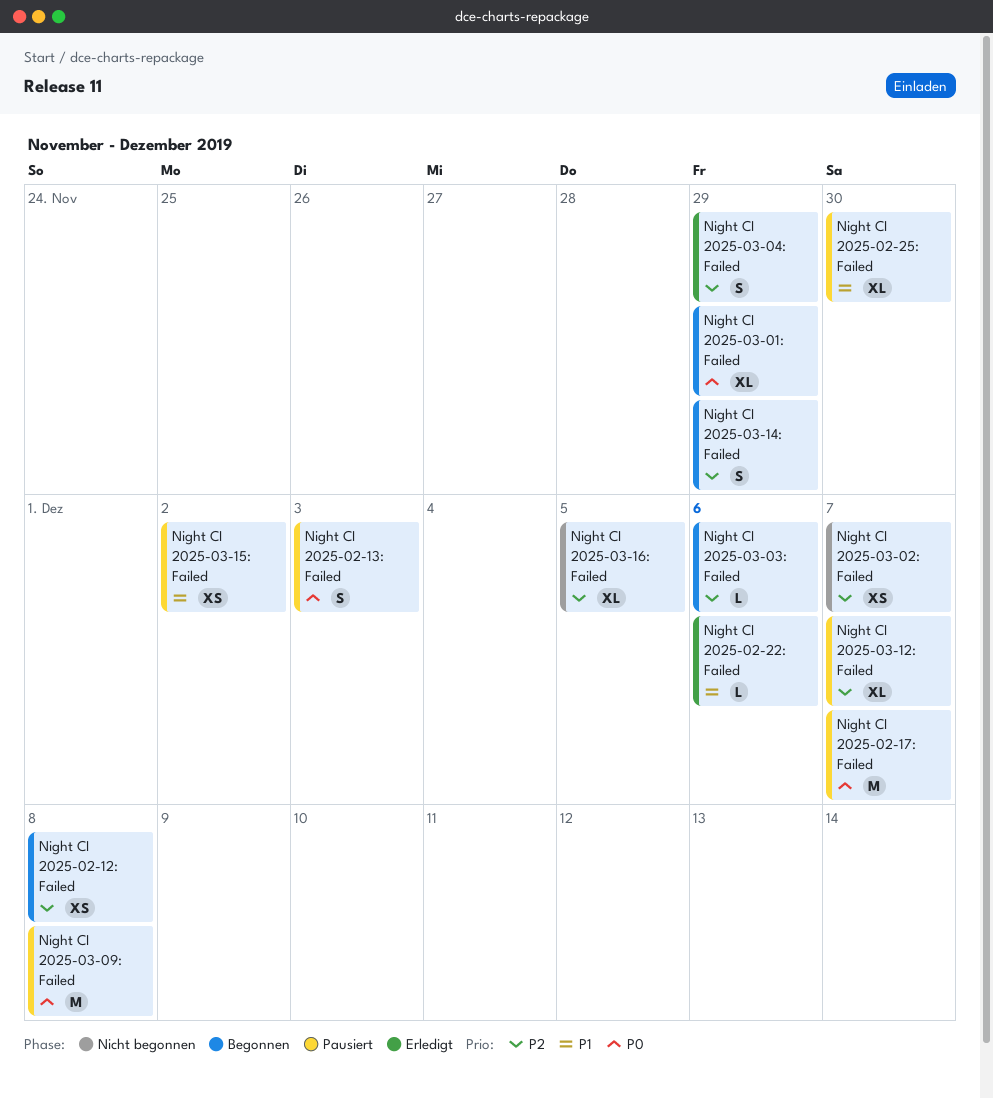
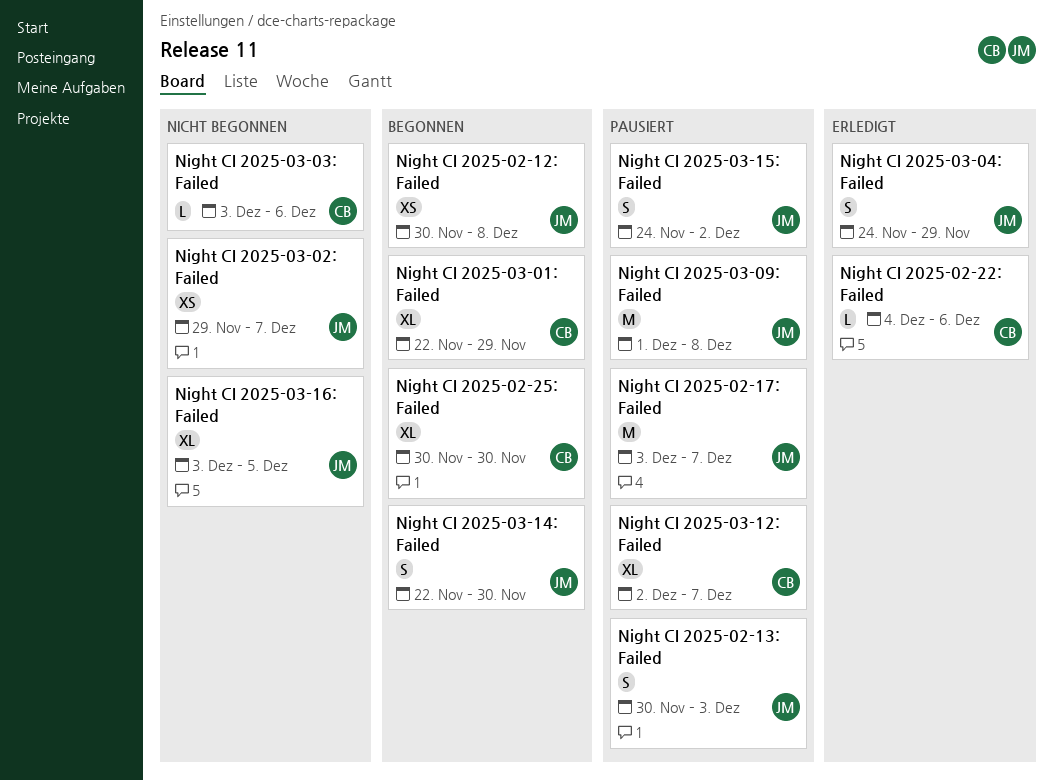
Night CI 2025-02-25: Failed, status: Pausiert -> Begonnen
Night CI 2025-03-03: Failed, status: Begonnen -> Nicht begonnen
Night CI 2025-03-14: Failed, due: Nov 29 -> Nov 30
Night CI 2025-03-15: Failed, estimate: XS -> S

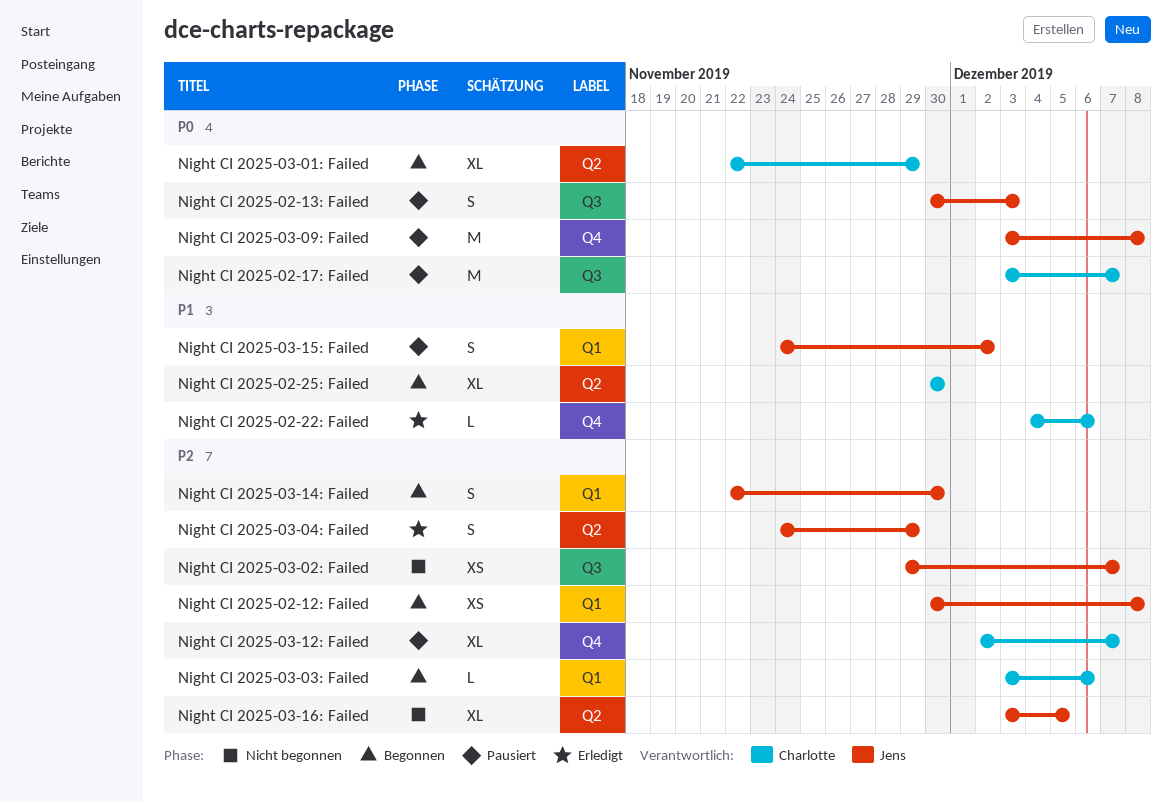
Night CI 2025-02-17: Failed, owner: Jens -> Charlotte
Night CI 2025-03-03: Failed, status: Nicht begonnen -> Begonnen
Night CI 2025-03-09: Failed, start: Dec 1 -> Dec 3

